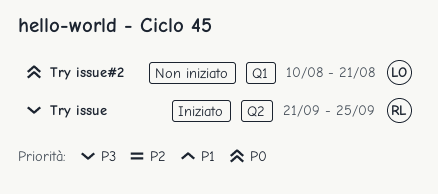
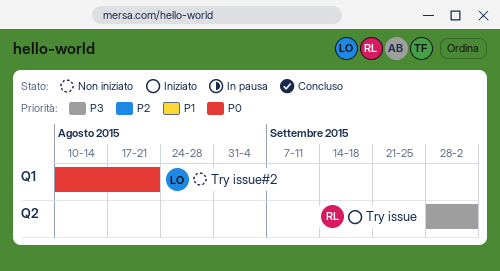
Try issue, start: Sep 21 -> Sep 28
Try issue, due: Sep 25 -> Oct 2

